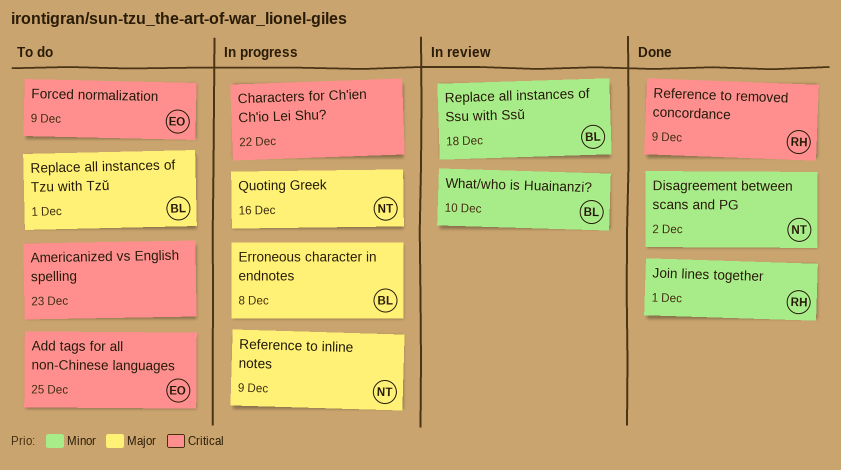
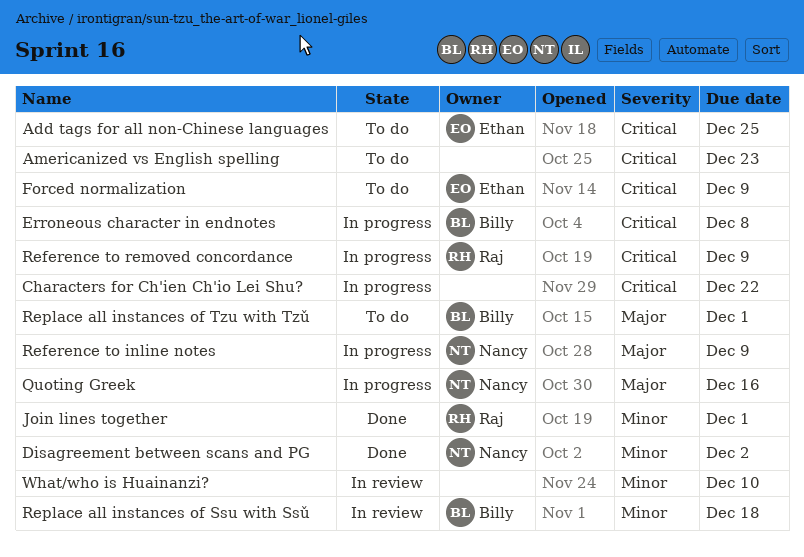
Erroneous character in endnotes, priority: Major -> Critical
Reference to removed concordance, status: Done -> In progress
What/who is Huainanzi?, owner: Billy -> none

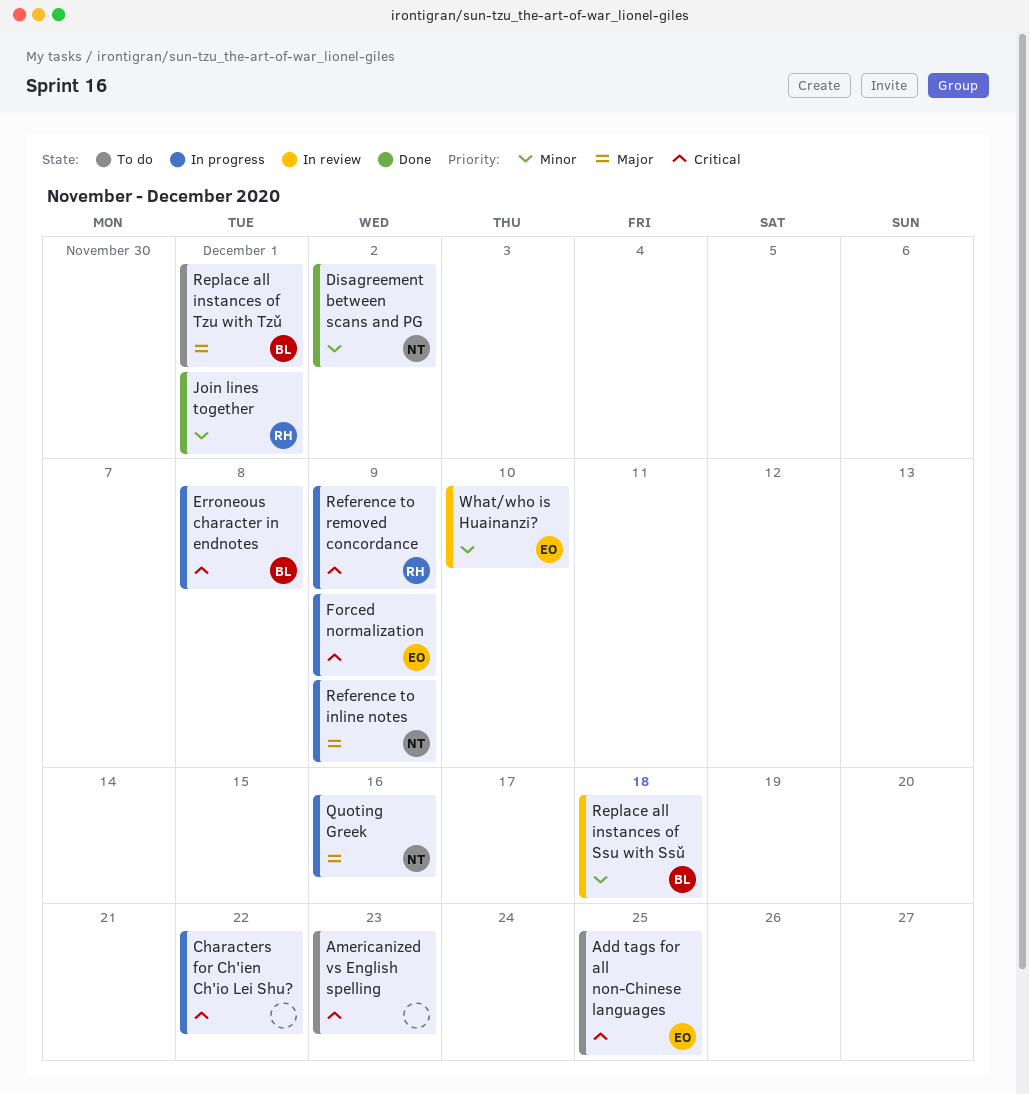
Forced normalization, status: To do -> In progress
What/who is Huainanzi?, owner: none -> Ethan

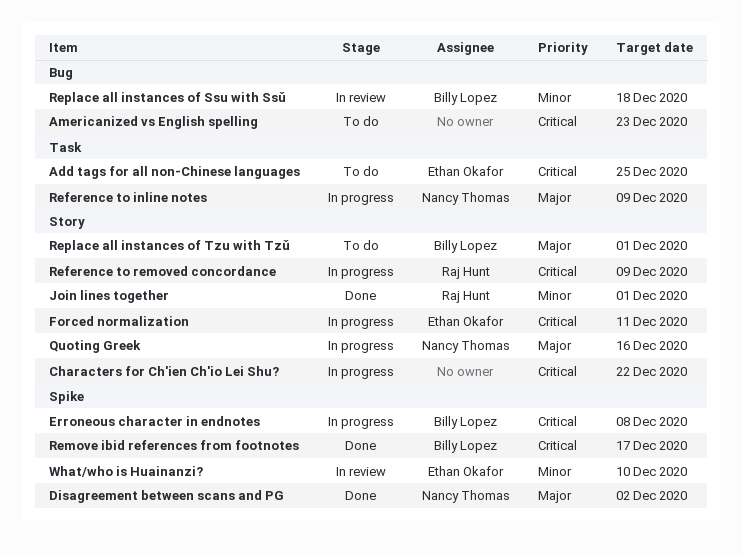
Disagreement between scans and PG, priority: Minor -> Major
Forced normalization, due: Dec 9 -> Dec 11
Remove ibid references from footnotes: none -> present

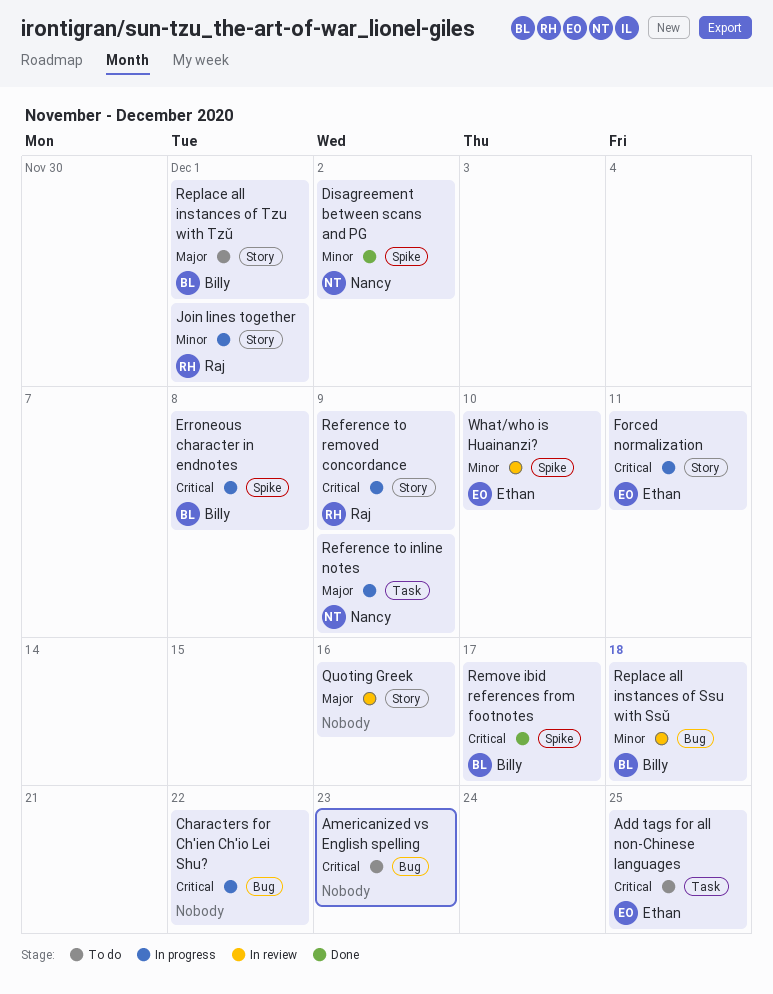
Characters for Ch'ien Ch'io Lei Shu?, label: Story -> Bug
Disagreement between scans and PG, priority: Major -> Minor
Join lines together, status: Done -> In progress
Quoting Greek, status: In progress -> In review
Quoting Greek, owner: Nancy Thomas -> none

